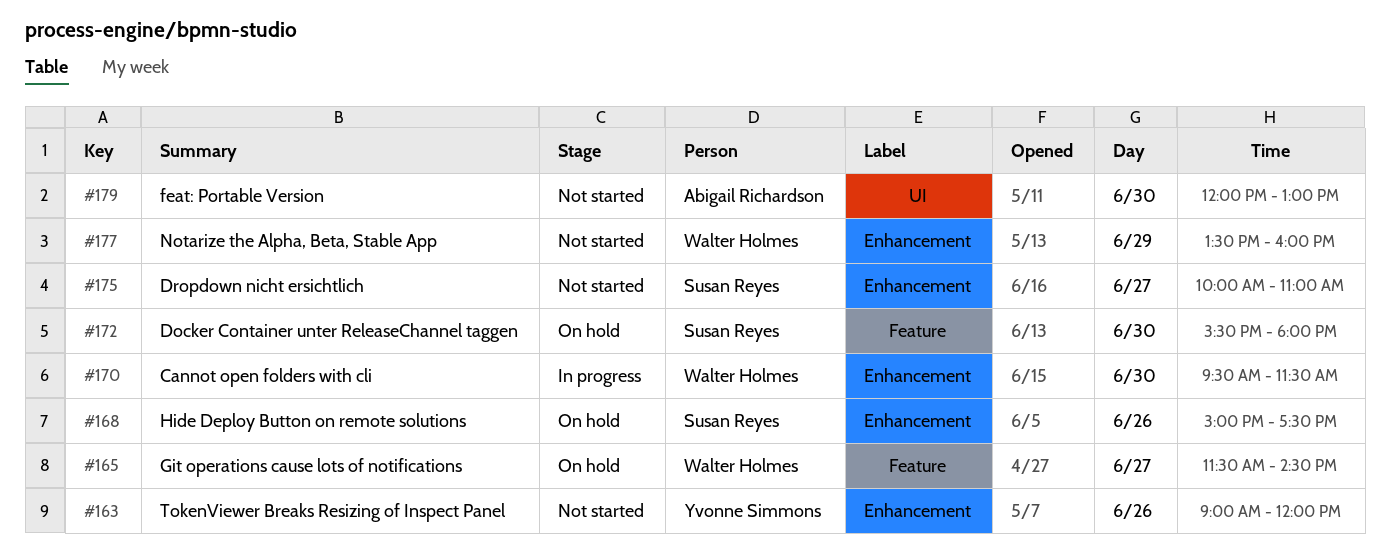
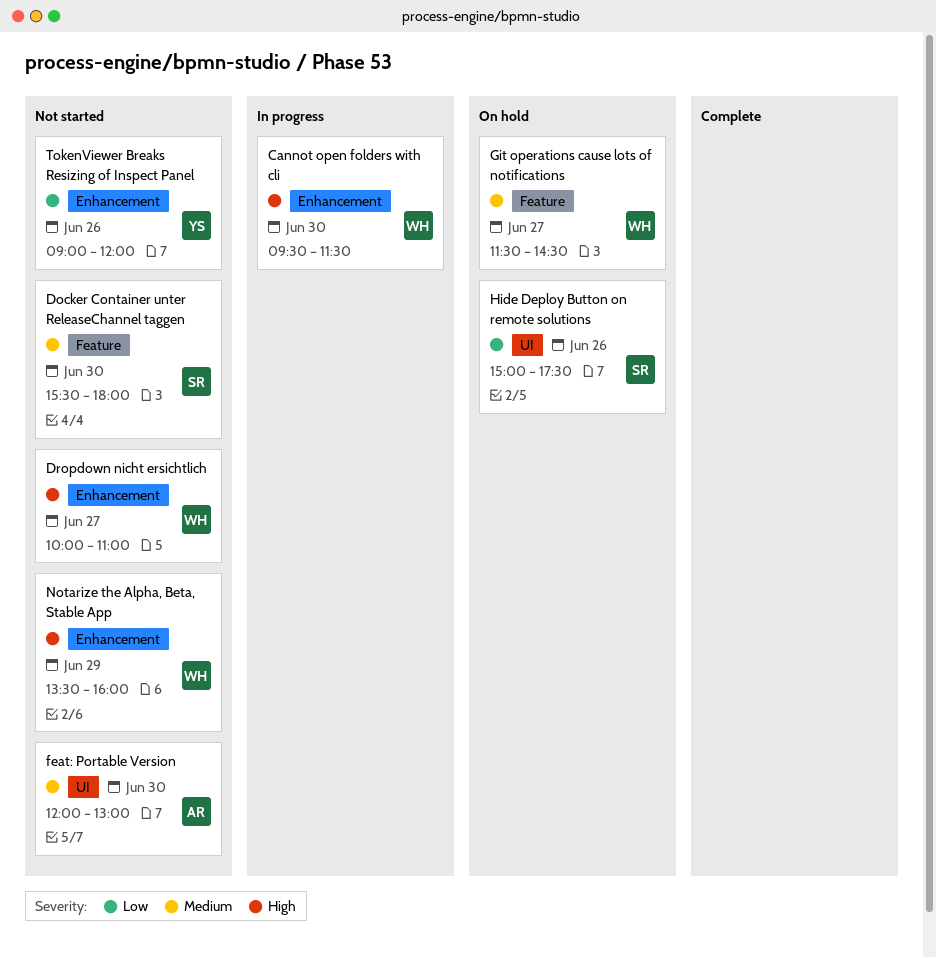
Docker Container unter ReleaseChannel taggen, status: On hold -> Not started
Dropdown nicht ersichtlich, owner: Susan Reyes -> Walter Holmes
Hide Deploy Button on remote solutions, label: Enhancement -> UI

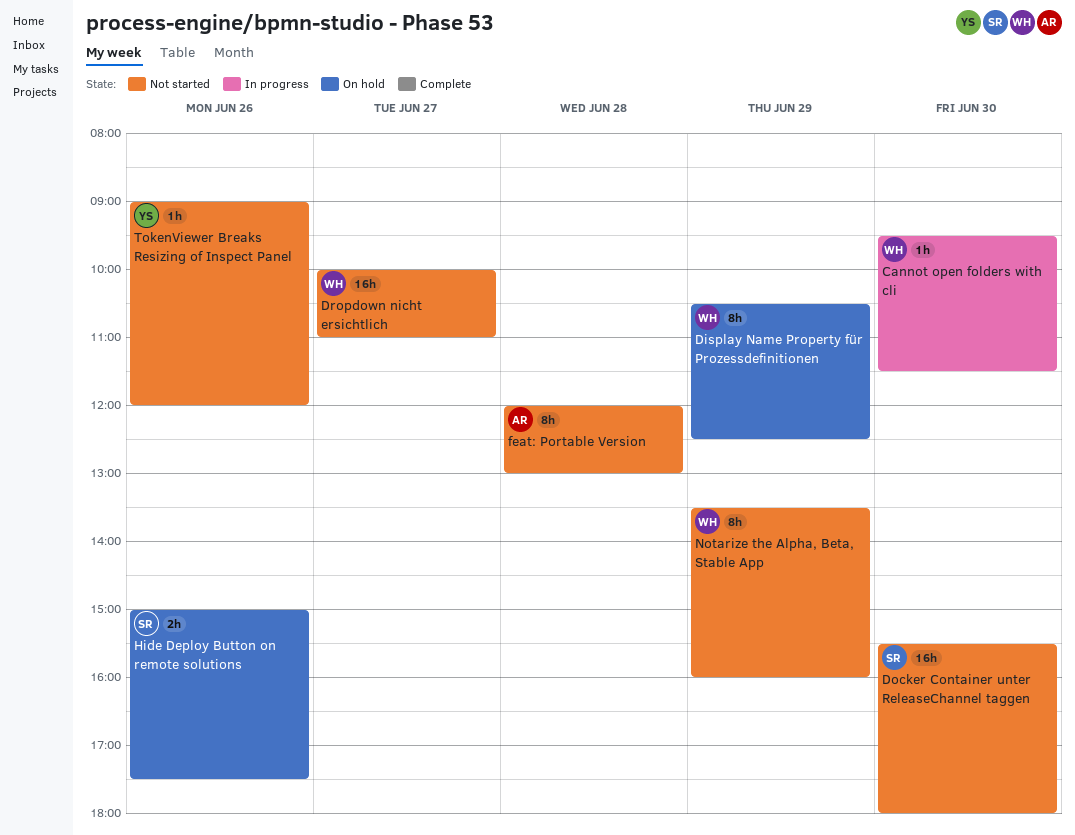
Display Name Property für Prozessdefinitionen: none -> present
feat: Portable Version, day: Jun 30 -> Jun 28
Git operations cause lots of notifications: present -> none

